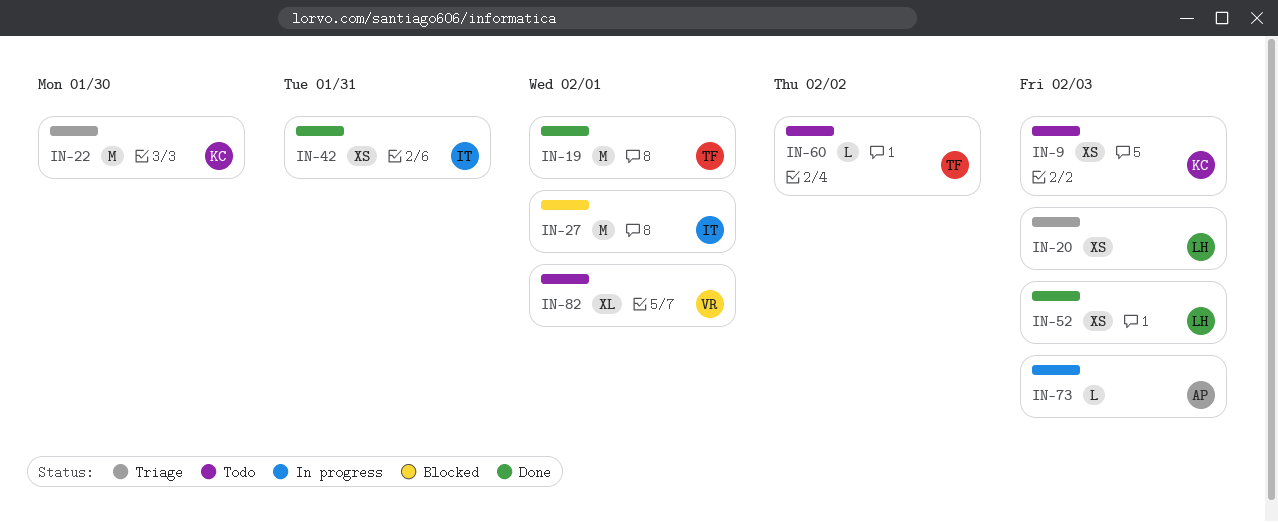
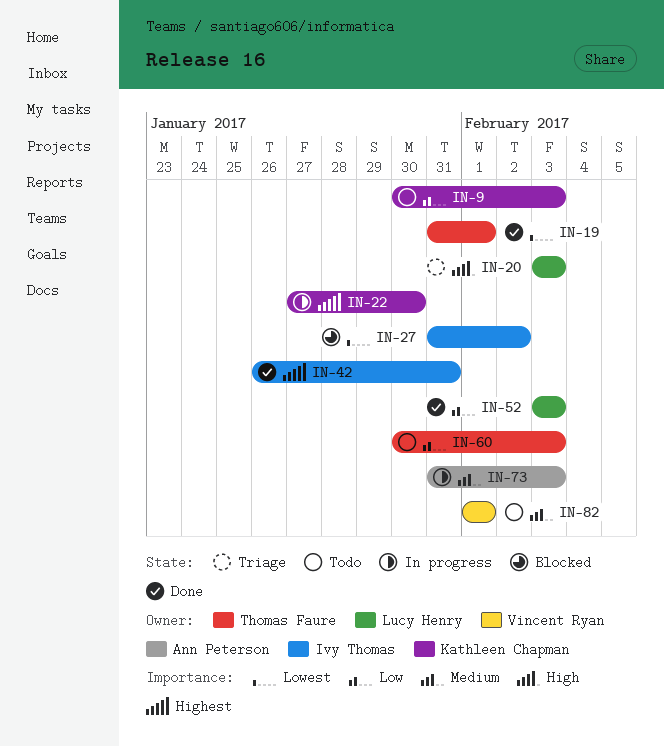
IN-22, status: Triage -> In progress
IN-27, due: Feb 1 -> Feb 2
IN-60, due: Feb 2 -> Feb 3

